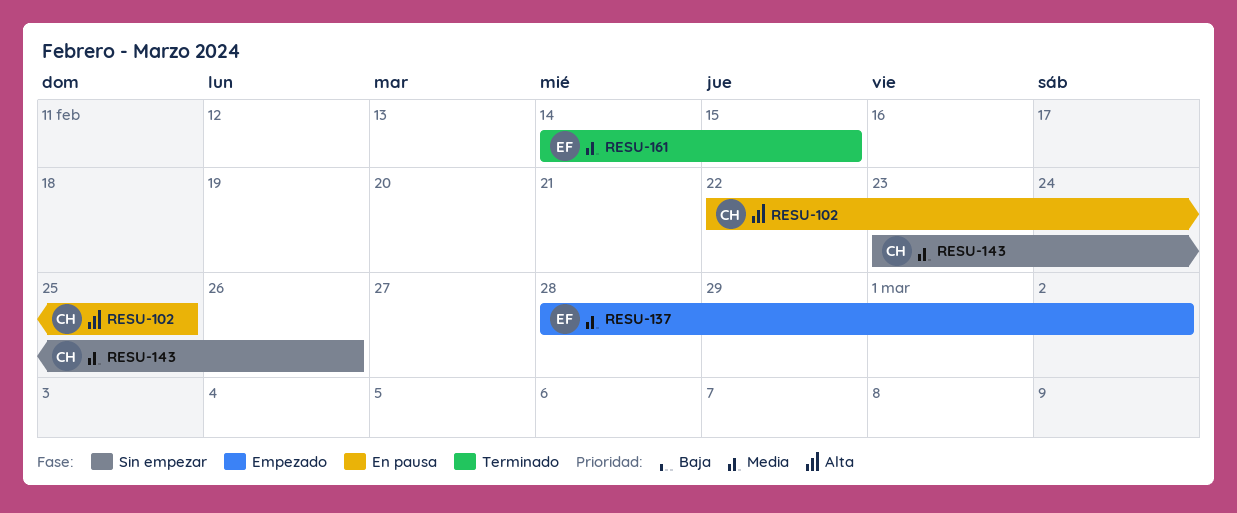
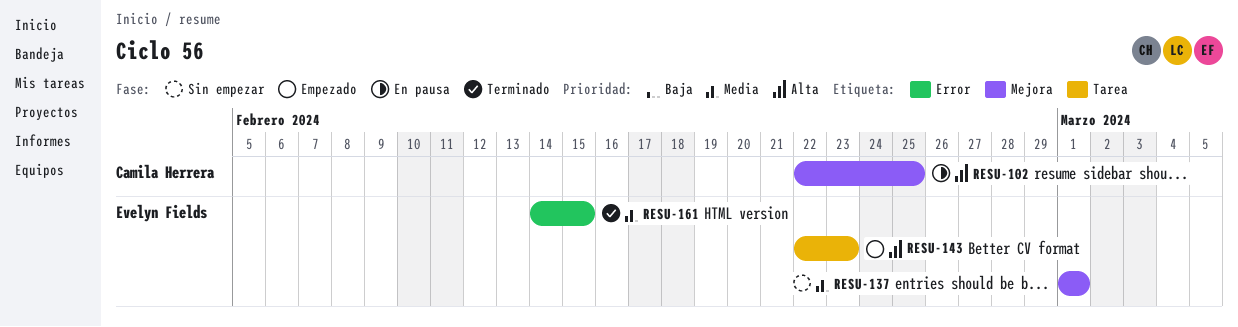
RESU-137, status: Empezado -> Sin empezar
RESU-137, start: Feb 28 -> Mar 1
RESU-137, due: Mar 2 -> Mar 1
RESU-143, status: Sin empezar -> Empezado
RESU-143, owner: Camila Herrera -> Evelyn Fields
RESU-143, priority: Media -> Alta
RESU-143, start: Feb 23 -> Feb 22
RESU-143, due: Feb 26 -> Feb 23

